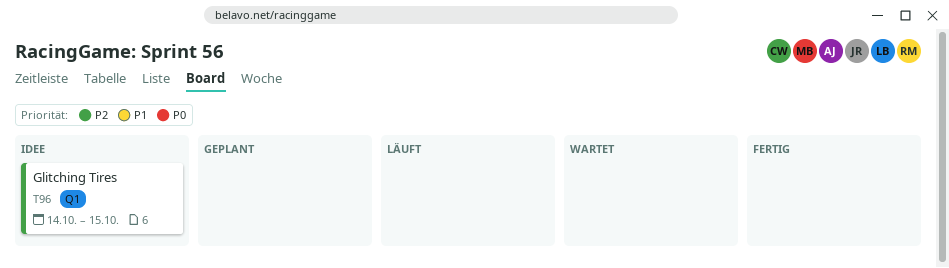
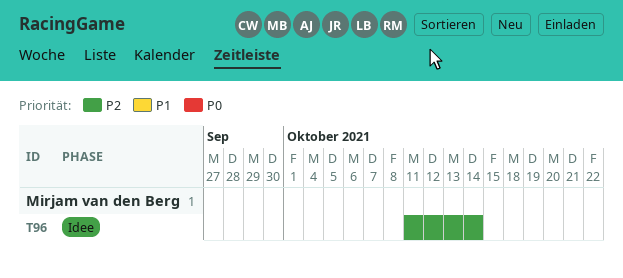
T96, start: Oct 14 -> Oct 11
T96, due: Oct 15 -> Oct 14

